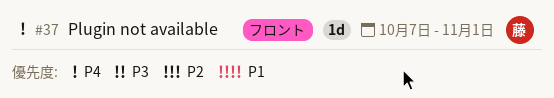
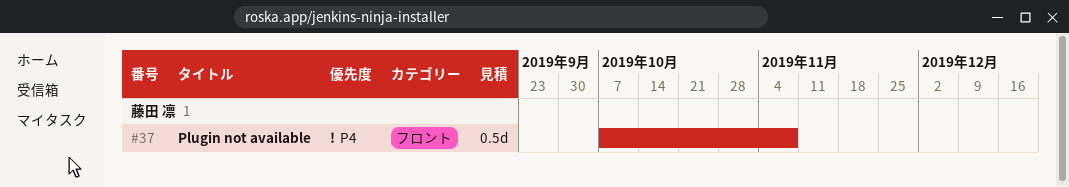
#37, estimate: 1d -> 0.5d
#37, due: Nov 1 -> Nov 8

